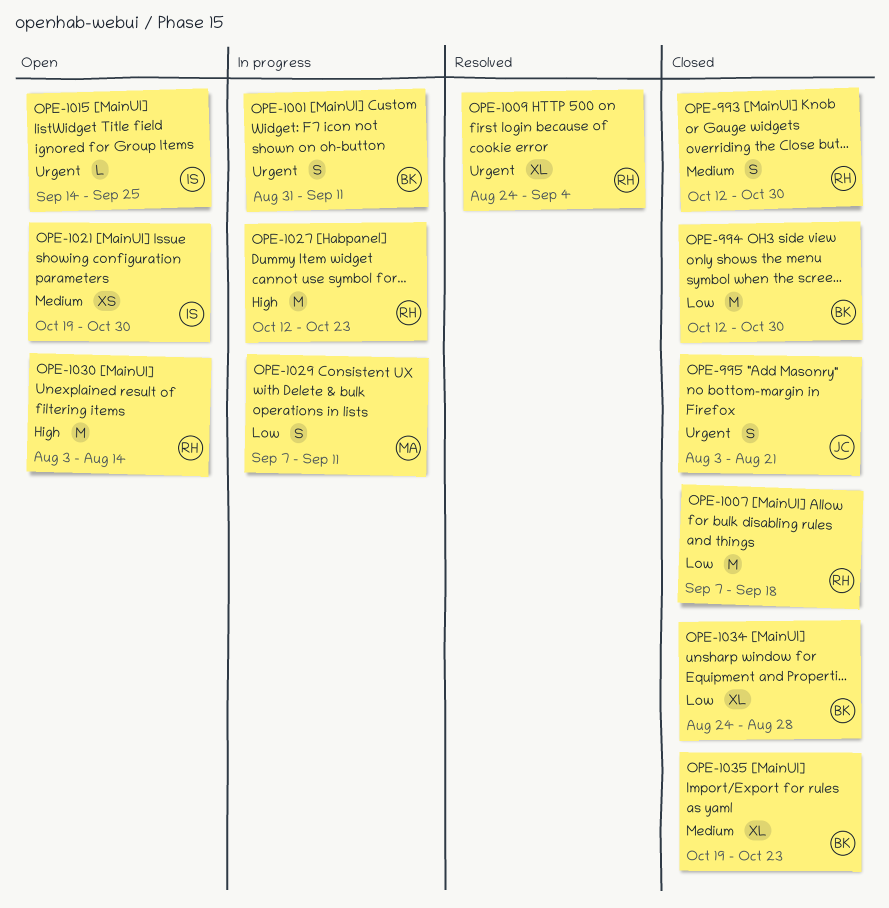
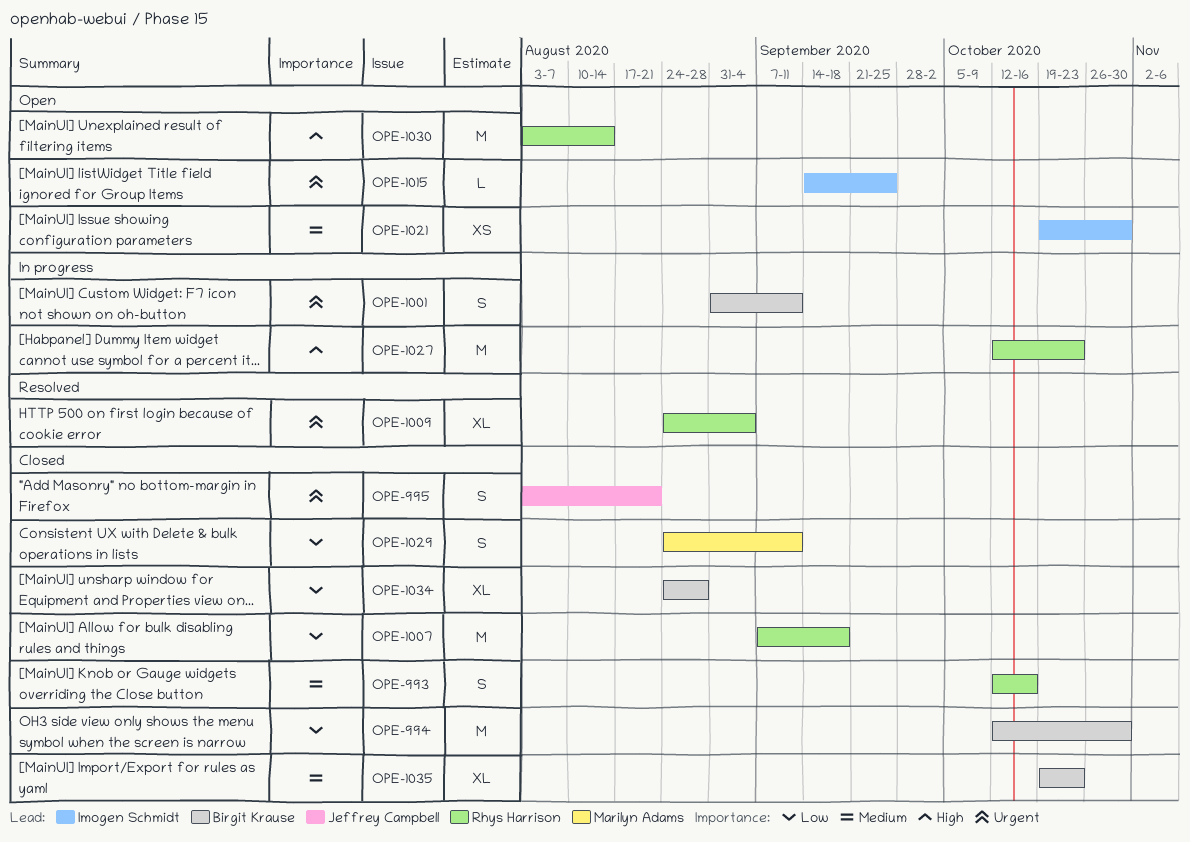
OPE-993, due: Oct 30 -> Oct 16
OPE-1029, status: In progress -> Closed
OPE-1029, start: Sep 7 -> Aug 24

